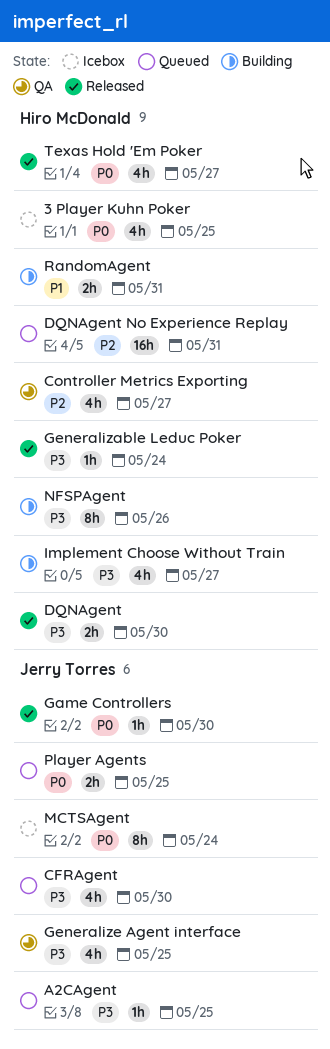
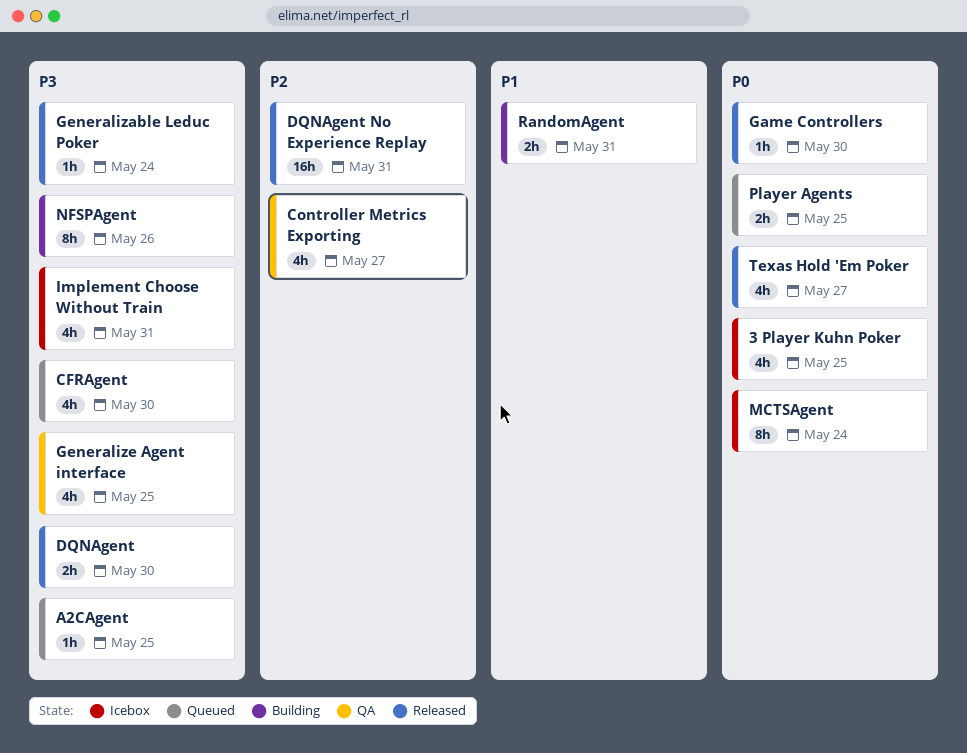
DQNAgent No Experience Replay, status: Queued -> Released
Implement Choose Without Train, status: Building -> Icebox
Implement Choose Without Train, due: May 27 -> May 31

